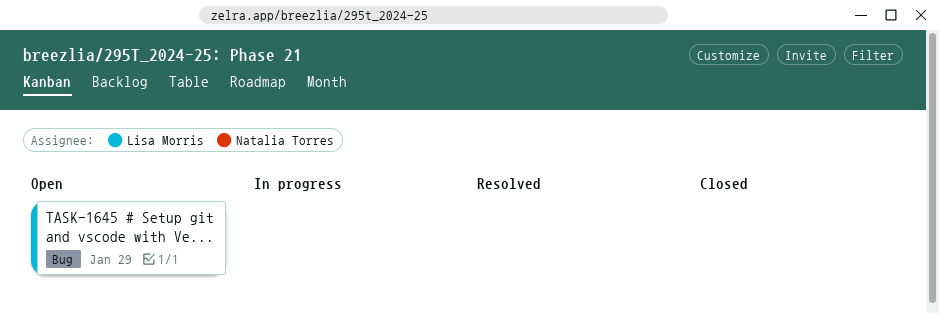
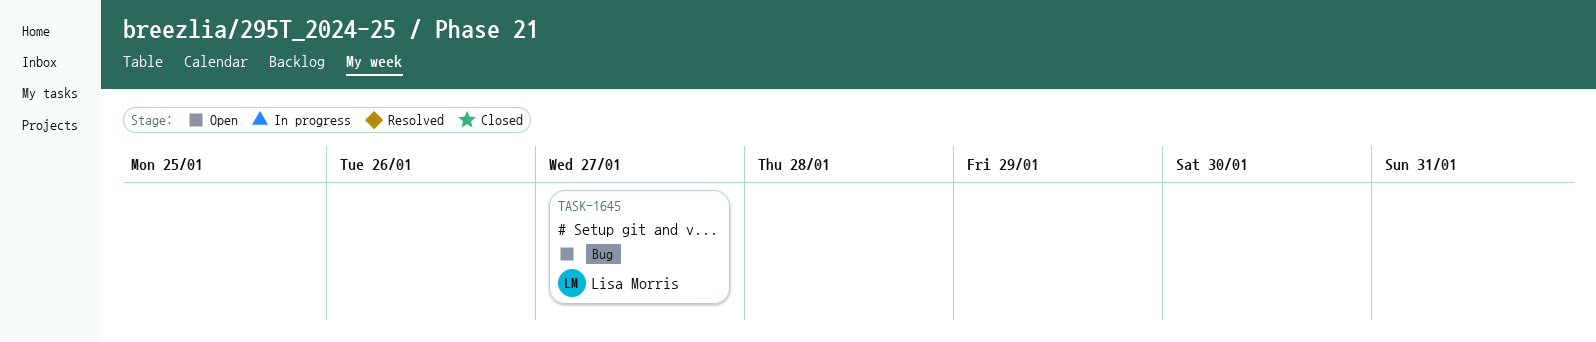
TASK-1645, due: Jan 29 -> Jan 27

